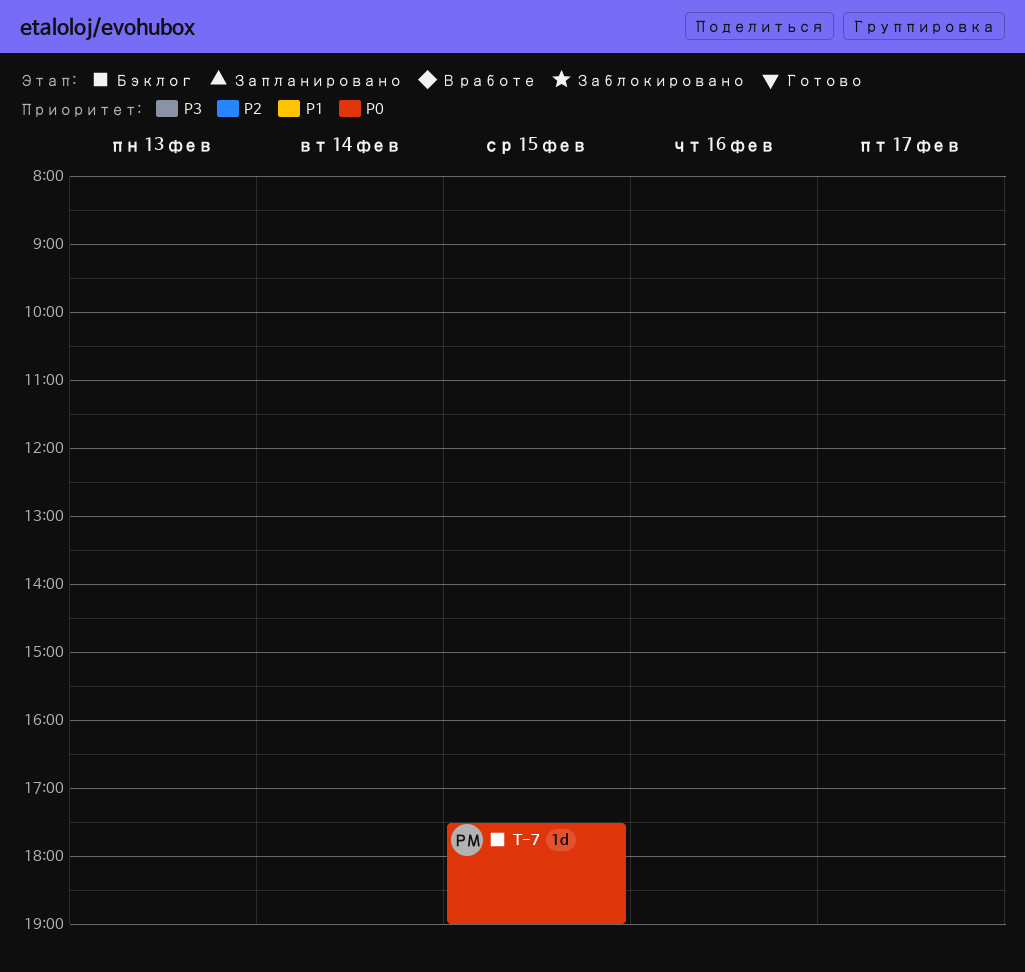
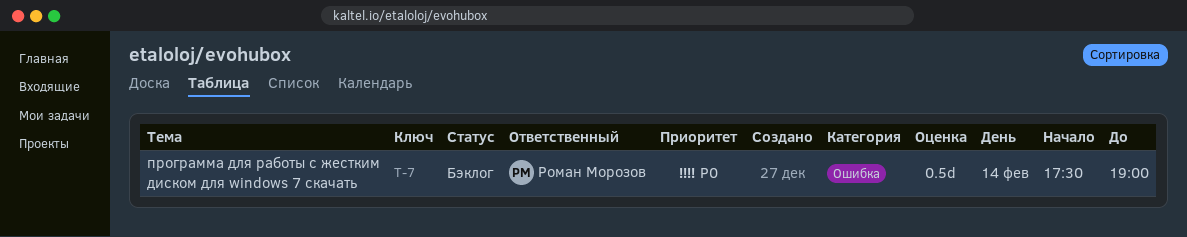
T-7, estimate: 1d -> 0.5d
T-7, day: Feb 15 -> Feb 14

